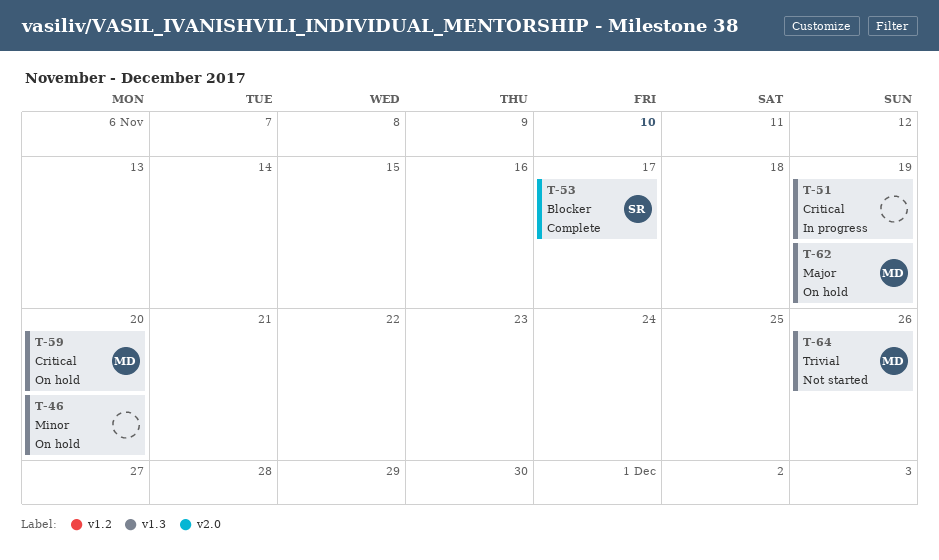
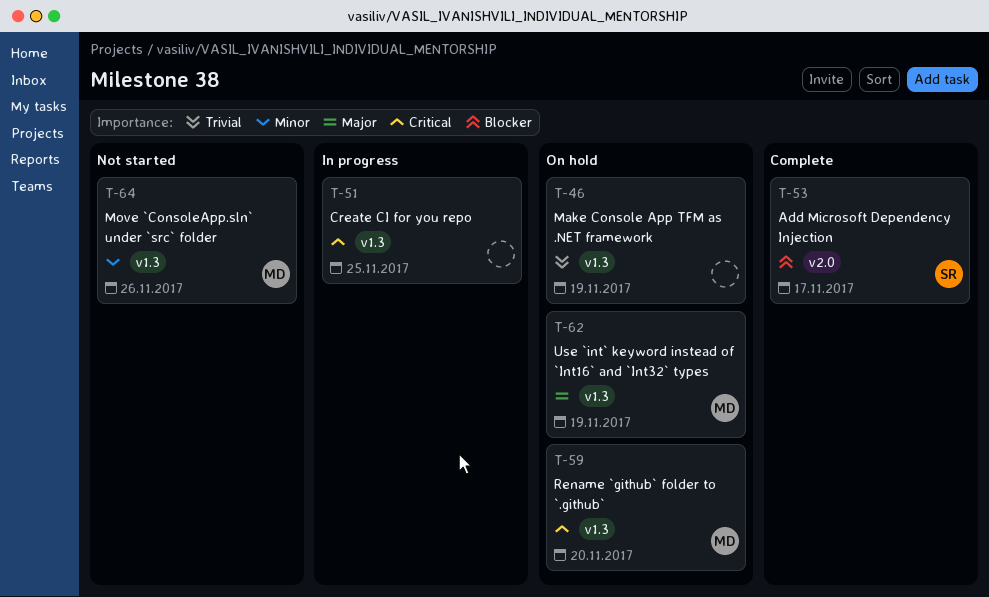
T-46, priority: Minor -> Trivial
T-46, due: Nov 20 -> Nov 19
T-51, due: Nov 19 -> Nov 25
T-64, priority: Trivial -> Minor

